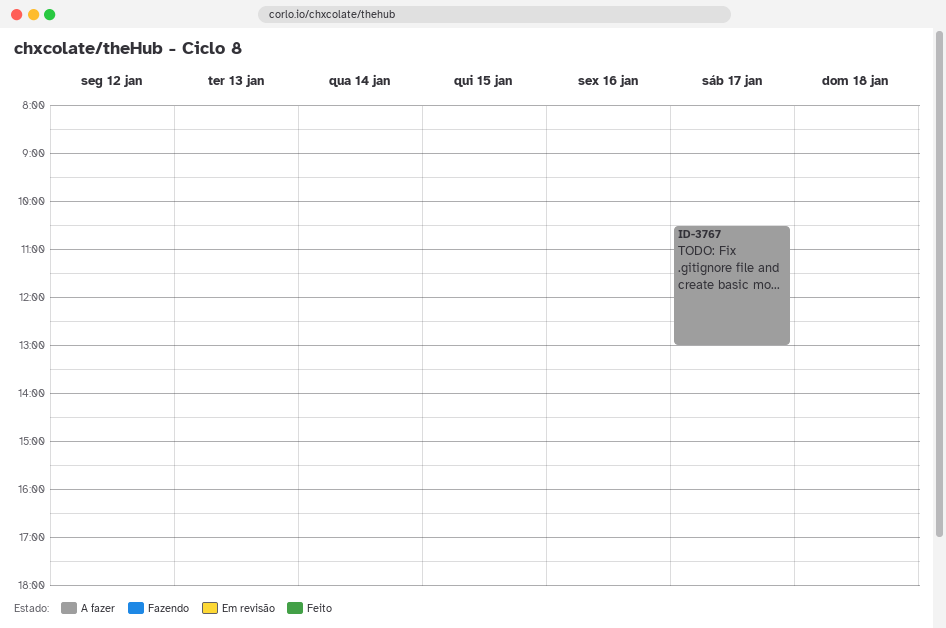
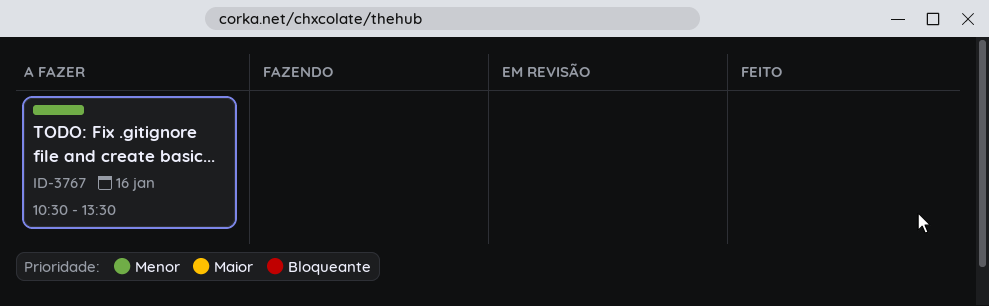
ID-3767, day: Jan 17 -> Jan 16
ID-3767, ends: 13:00 -> 13:30

